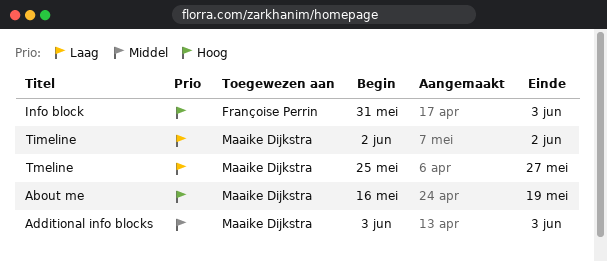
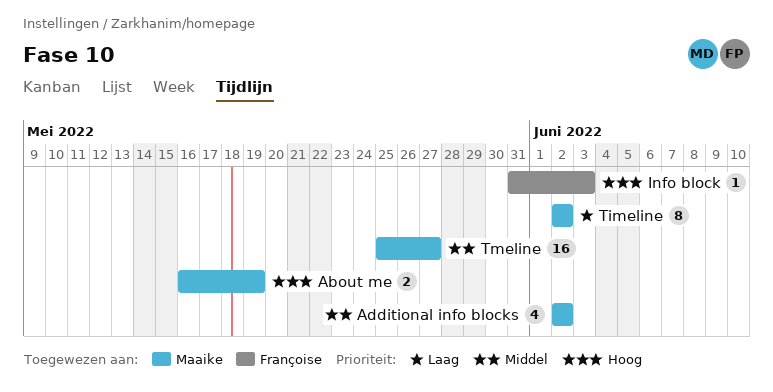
Additional info blocks, start: Jun 3 -> Jun 2
Additional info blocks, due: Jun 3 -> Jun 2
Tmeline, priority: Laag -> Middel

